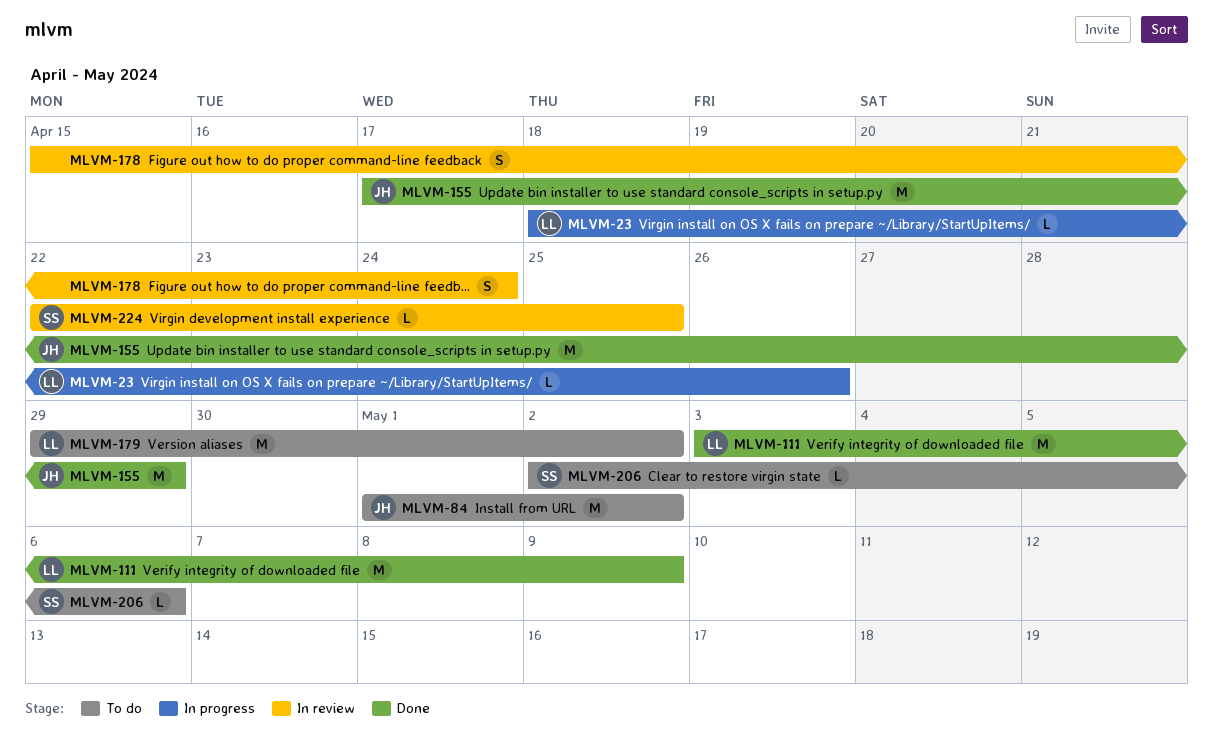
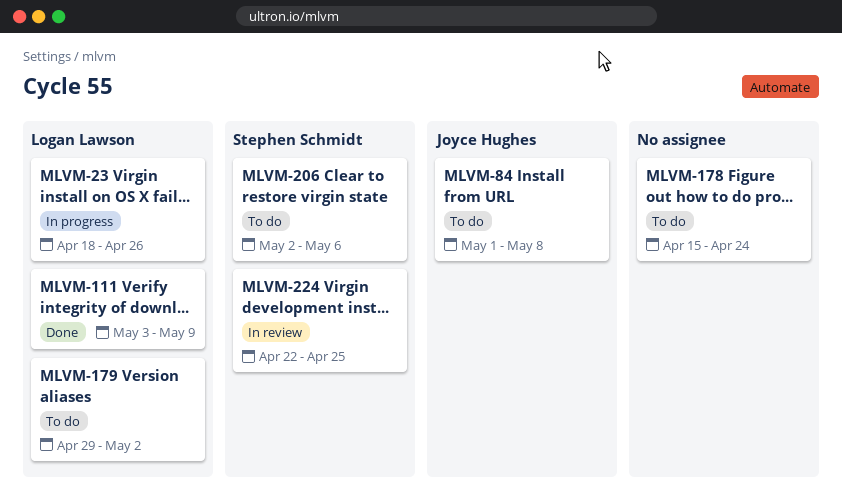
MLVM-84, due: May 2 -> May 8
MLVM-155: present -> none
MLVM-178, status: In review -> To do

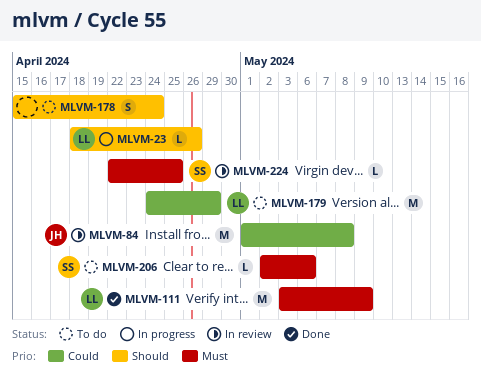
MLVM-84, status: To do -> In review
MLVM-179, start: Apr 29 -> Apr 24
MLVM-179, due: May 2 -> Apr 29

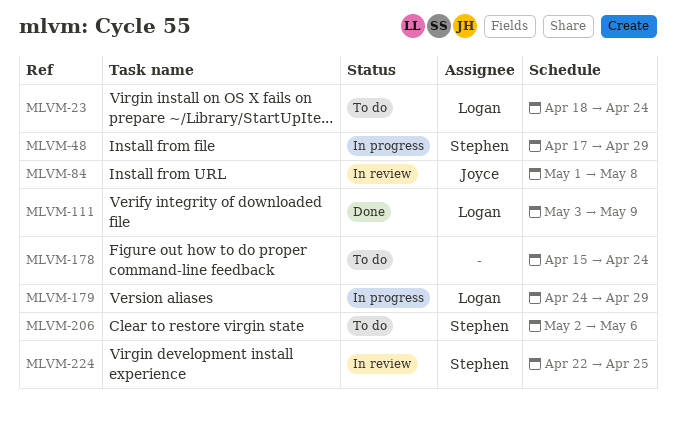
MLVM-23, status: In progress -> To do
MLVM-23, due: Apr 26 -> Apr 24
MLVM-48: none -> present
MLVM-179, status: To do -> In progress

